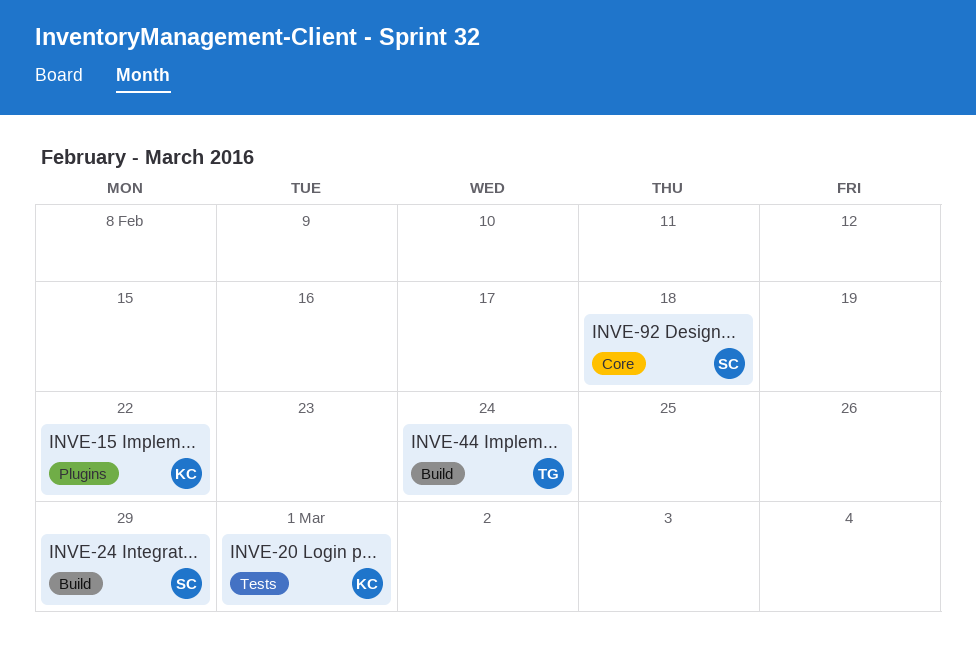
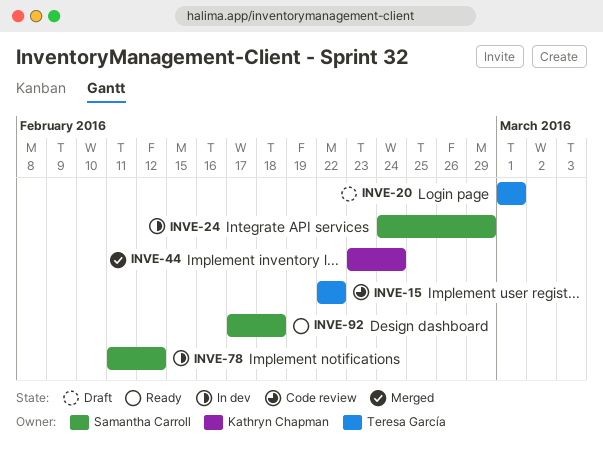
INVE-15, owner: Kathryn Chapman -> Teresa García
INVE-20, owner: Kathryn Chapman -> Teresa García
INVE-44, owner: Teresa García -> Kathryn Chapman
INVE-78: none -> present

